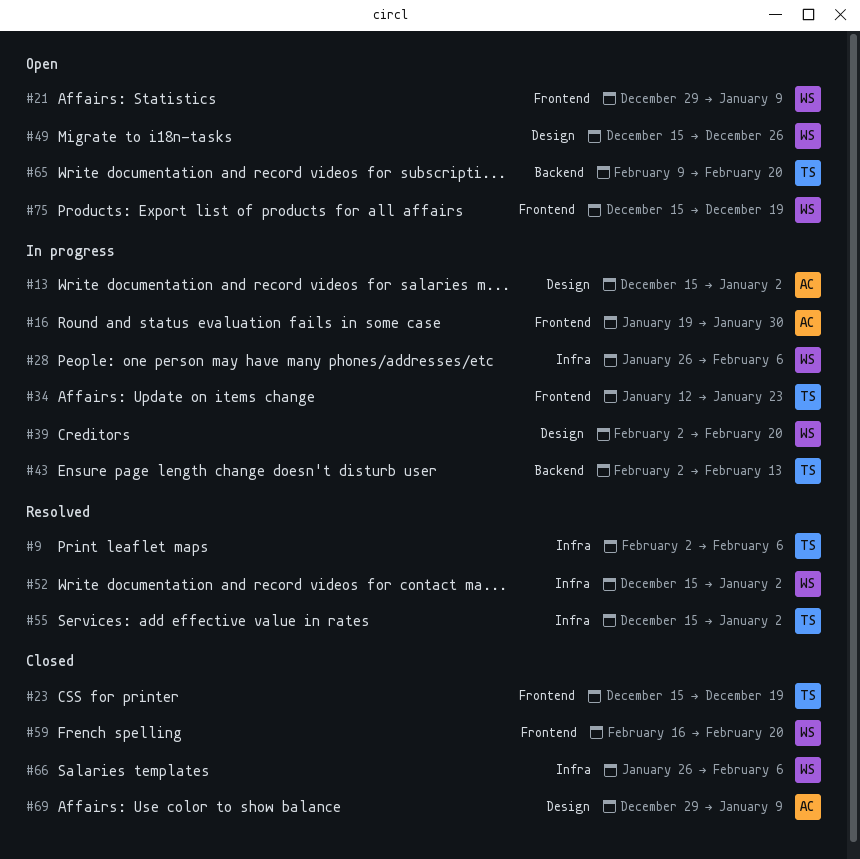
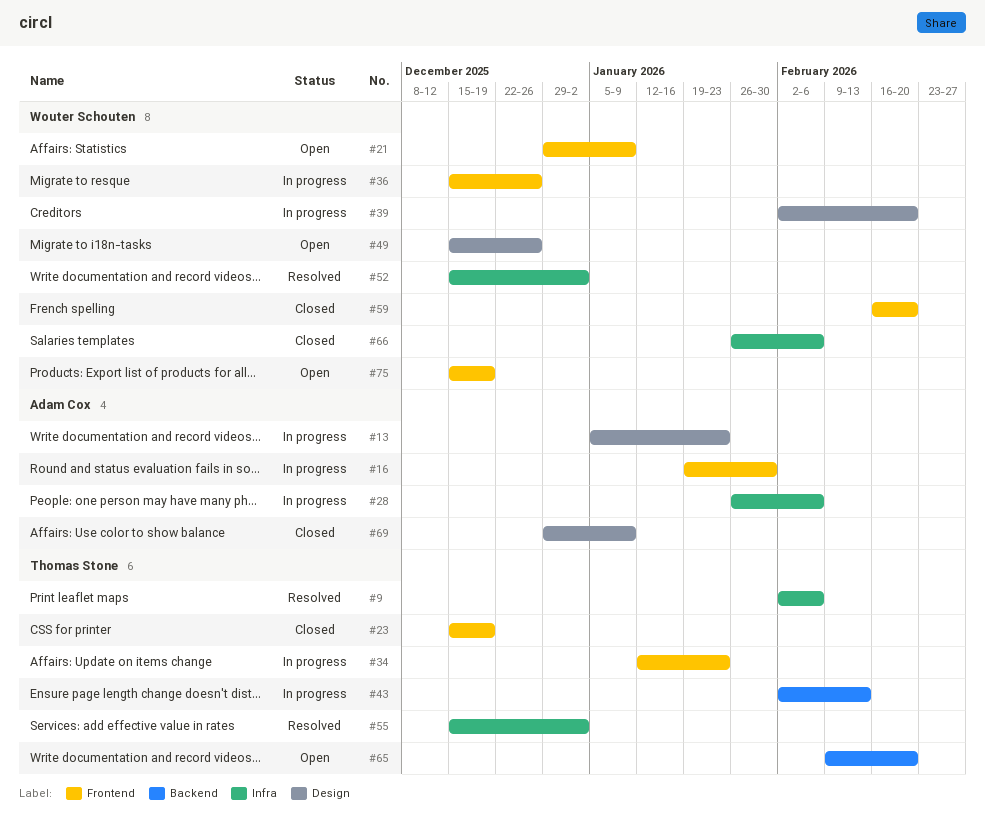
#13, start: Dec 15 -> Jan 5
#13, due: Jan 2 -> Jan 23
#28, owner: Wouter Schouten -> Adam Cox
#36: none -> present

